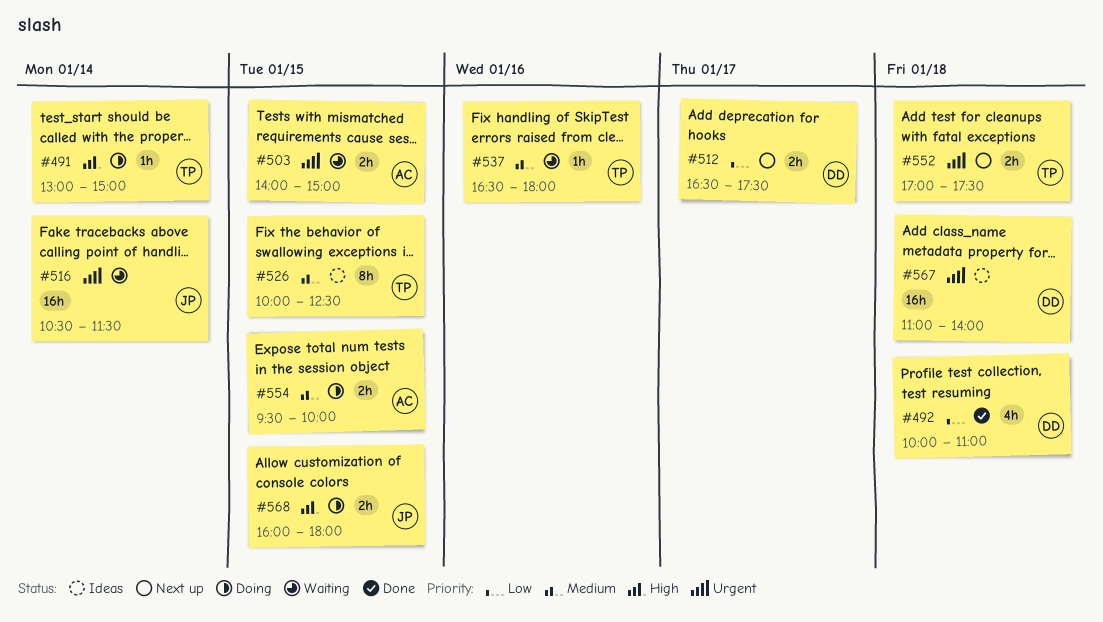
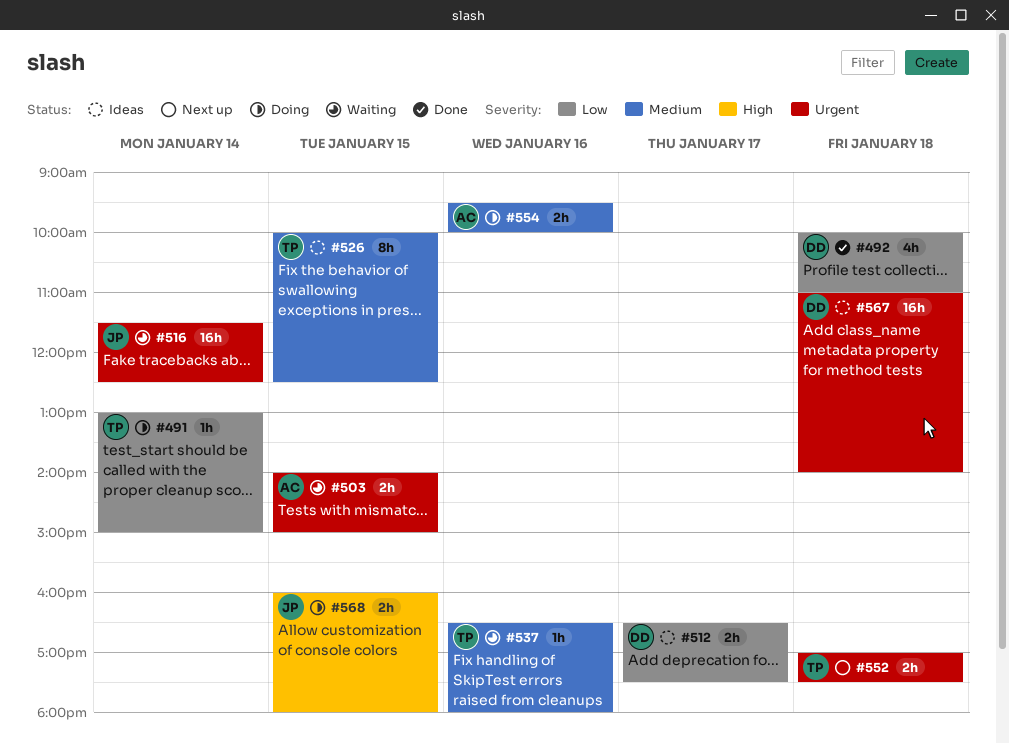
#491, priority: High -> Low
#512, status: Next up -> Ideas
#516, begins: 10:30 -> 11:30
#516, ends: 11:30 -> 12:30
#554, day: Jan 15 -> Jan 16

